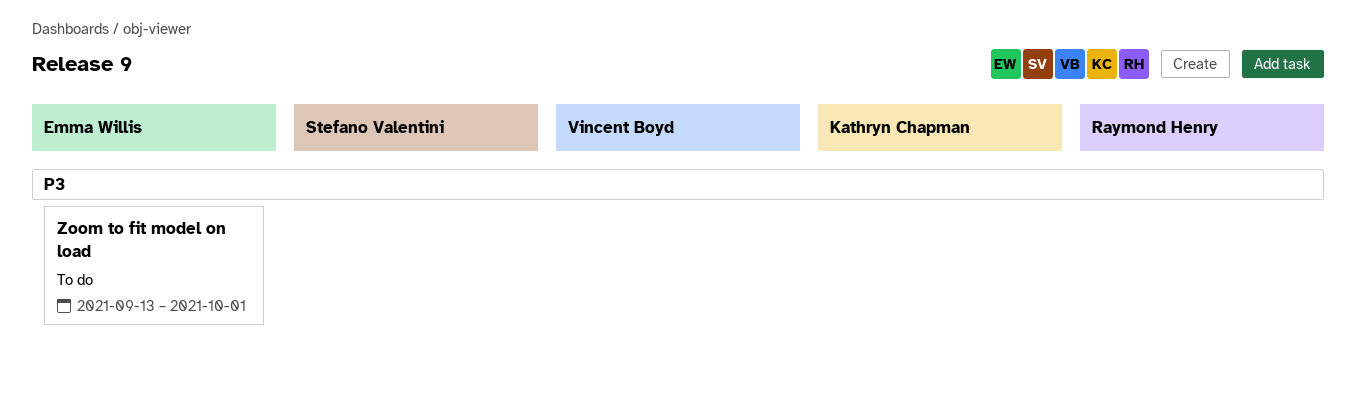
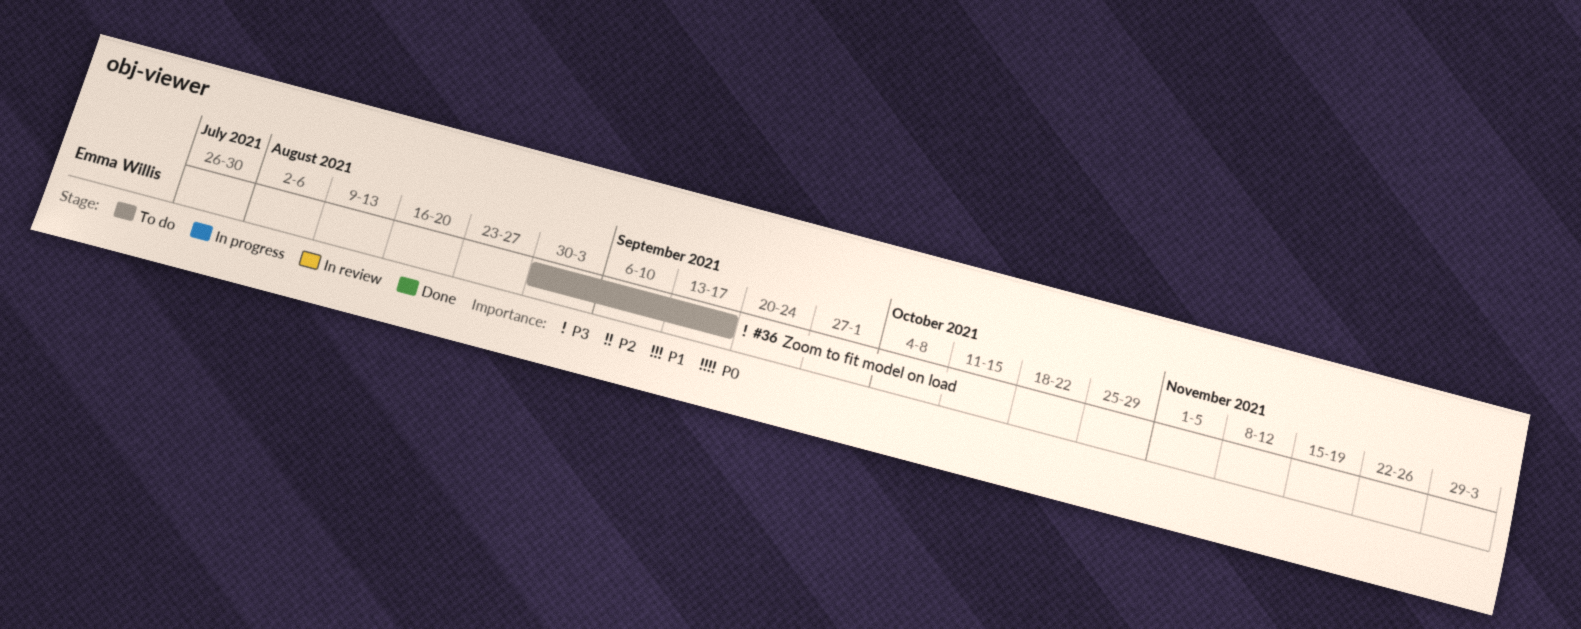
Zoom to fit model on load, start: Sep 13 -> Aug 30
Zoom to fit model on load, due: Oct 1 -> Sep 17

